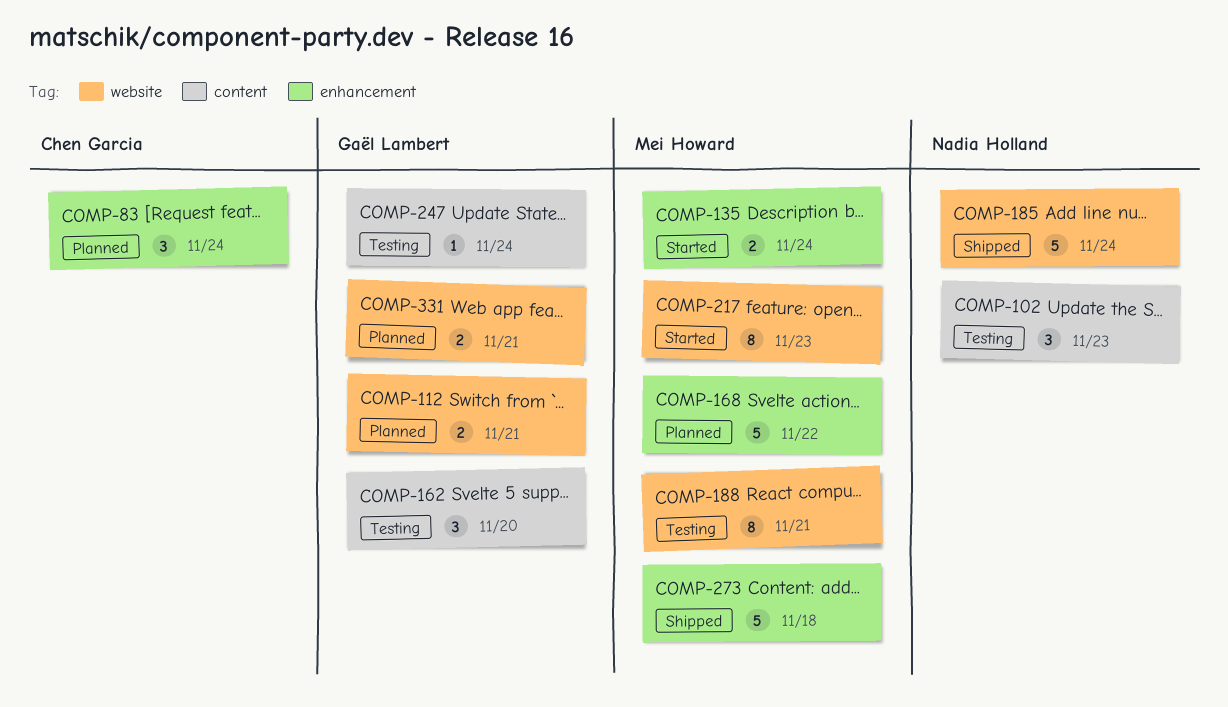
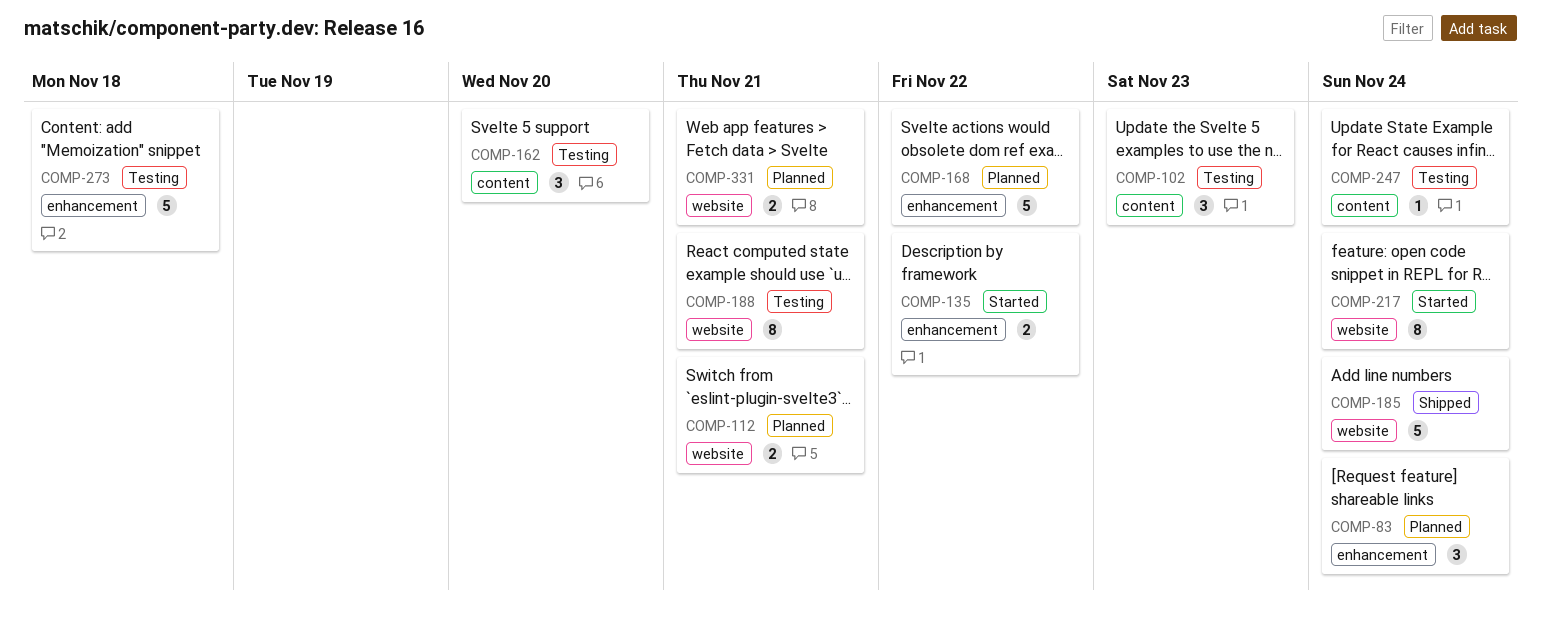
COMP-135, due: Nov 24 -> Nov 22
COMP-217, due: Nov 23 -> Nov 24
COMP-273, status: Shipped -> Testing

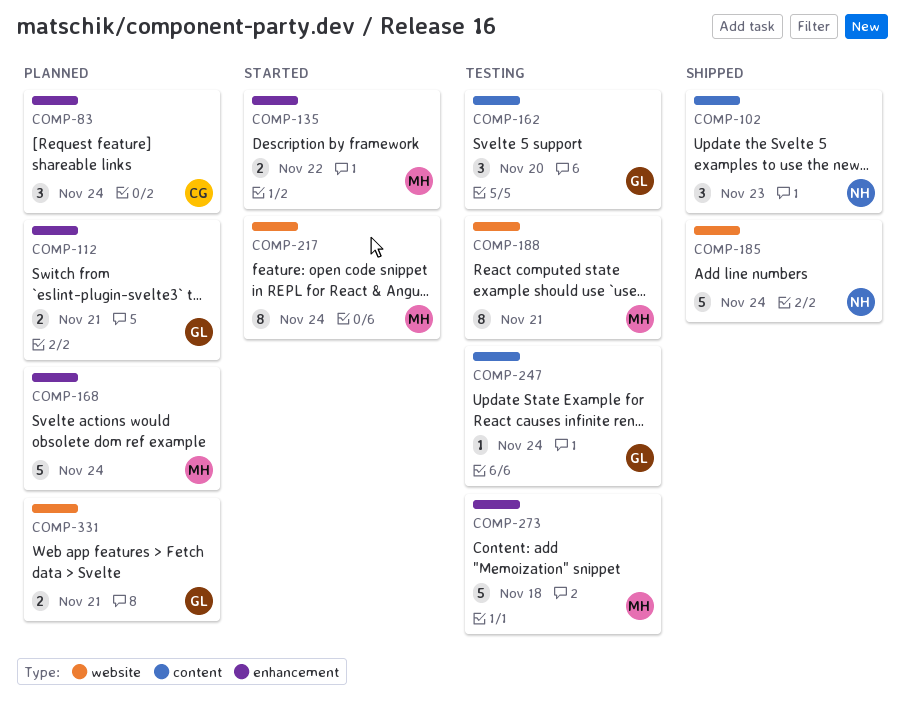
COMP-102, status: Testing -> Shipped
COMP-112, label: website -> enhancement
COMP-168, due: Nov 22 -> Nov 24

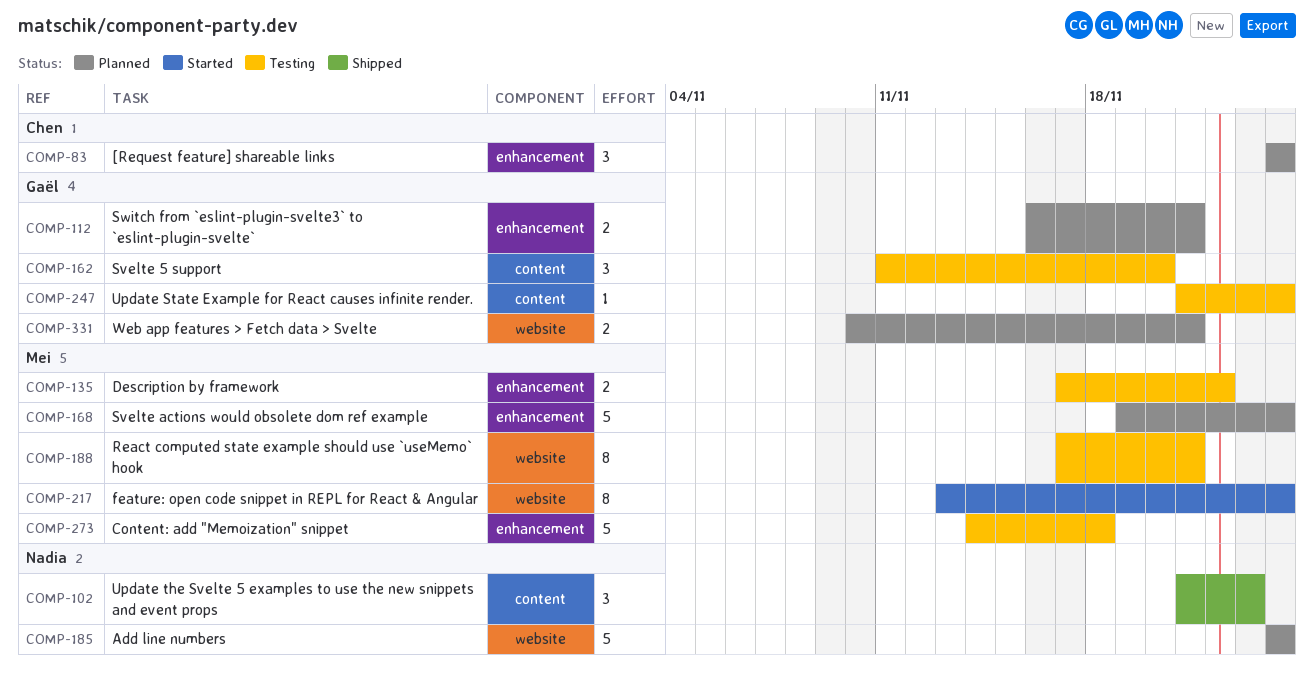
COMP-135, status: Started -> Testing
COMP-185, status: Shipped -> Planned

